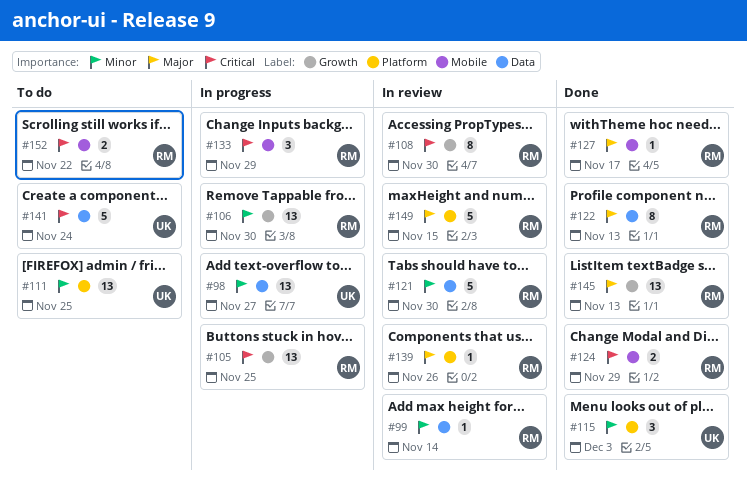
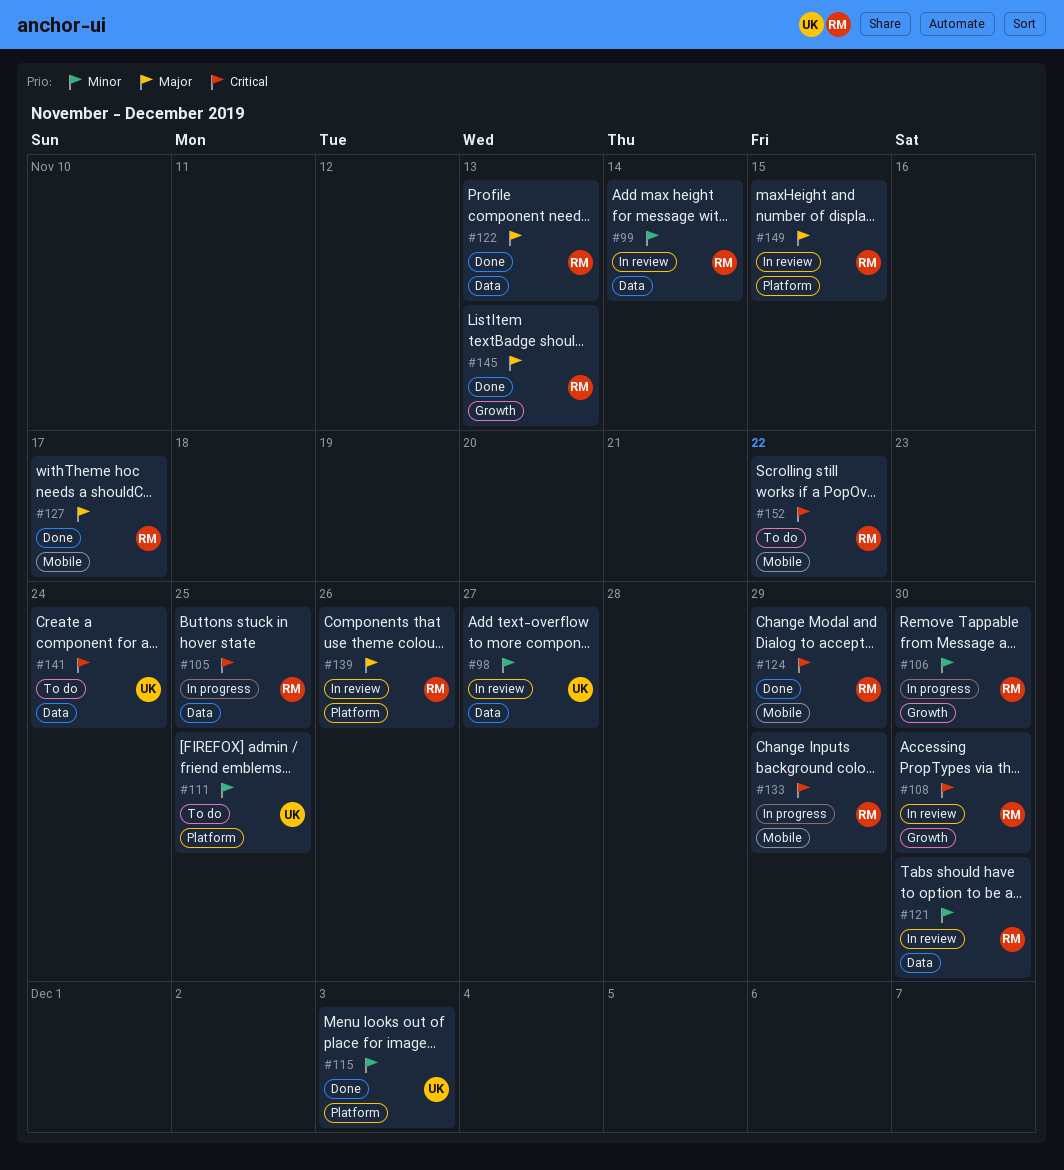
#98, status: In progress -> In review
#105, label: Growth -> Data

